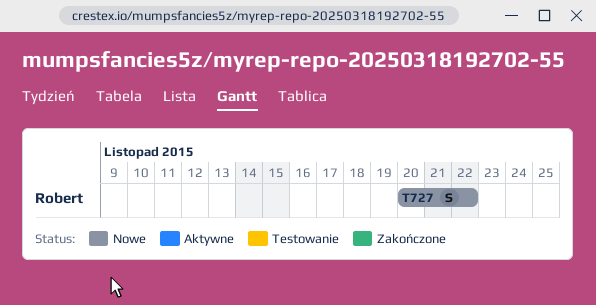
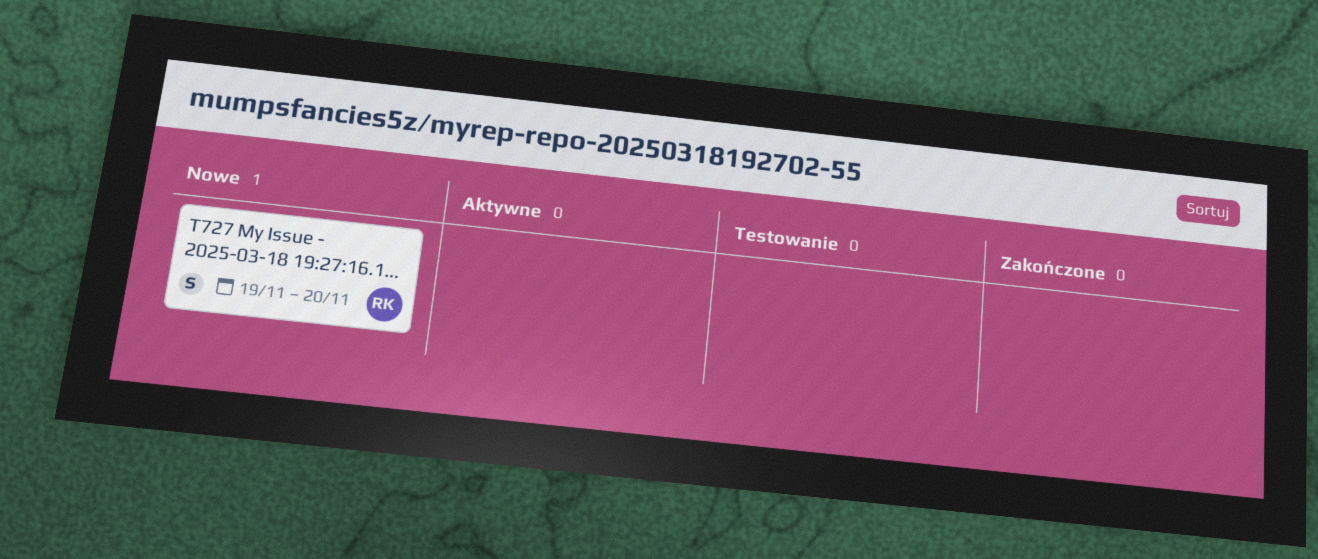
T727, start: Nov 20 -> Nov 19
T727, due: Nov 22 -> Nov 20

